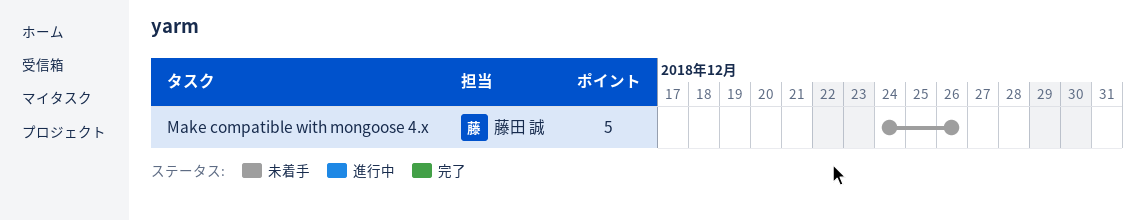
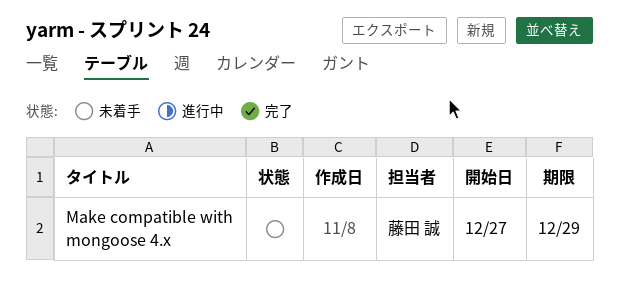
Make compatible with mongoose 4.x, start: Dec 24 -> Dec 27
Make compatible with mongoose 4.x, due: Dec 26 -> Dec 29

